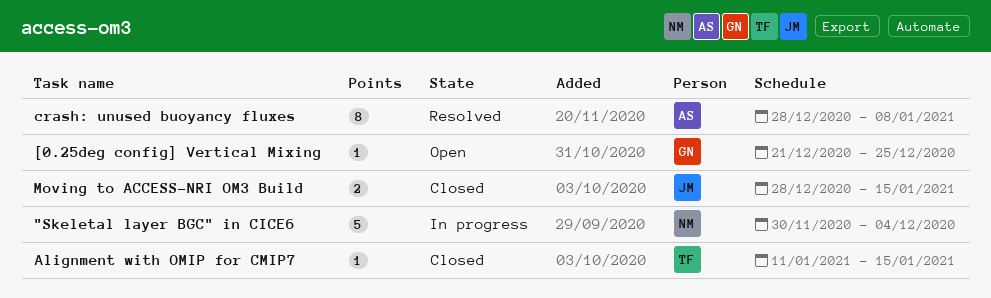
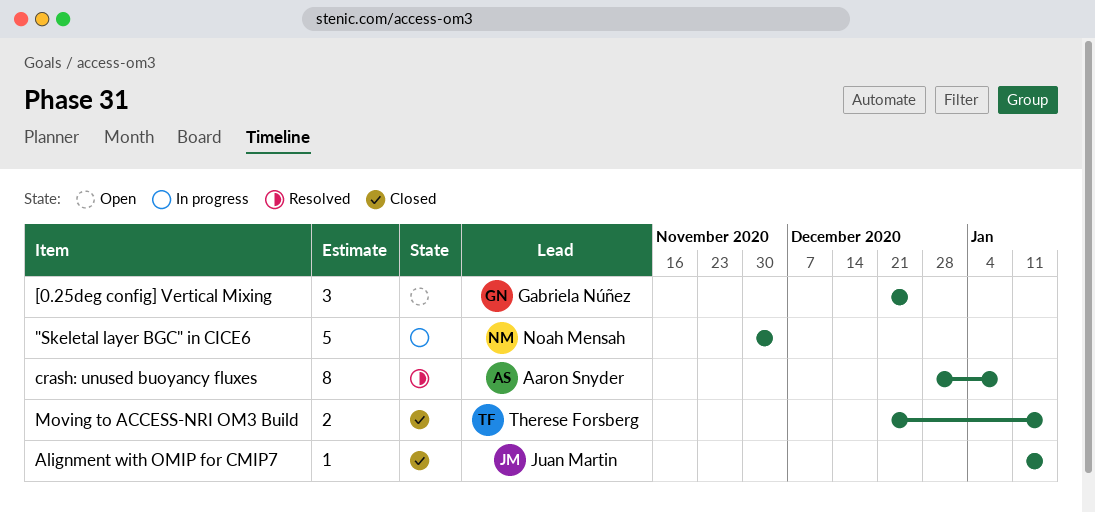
[0.25deg config] Vertical Mixing, estimate: 1 -> 3
Alignment with OMIP for CMIP7, owner: Therese Forsberg -> Juan Martin
Moving to ACCESS-NRI OM3 Build, owner: Juan Martin -> Therese Forsberg
Moving to ACCESS-NRI OM3 Build, start: Dec 28 -> Dec 21

